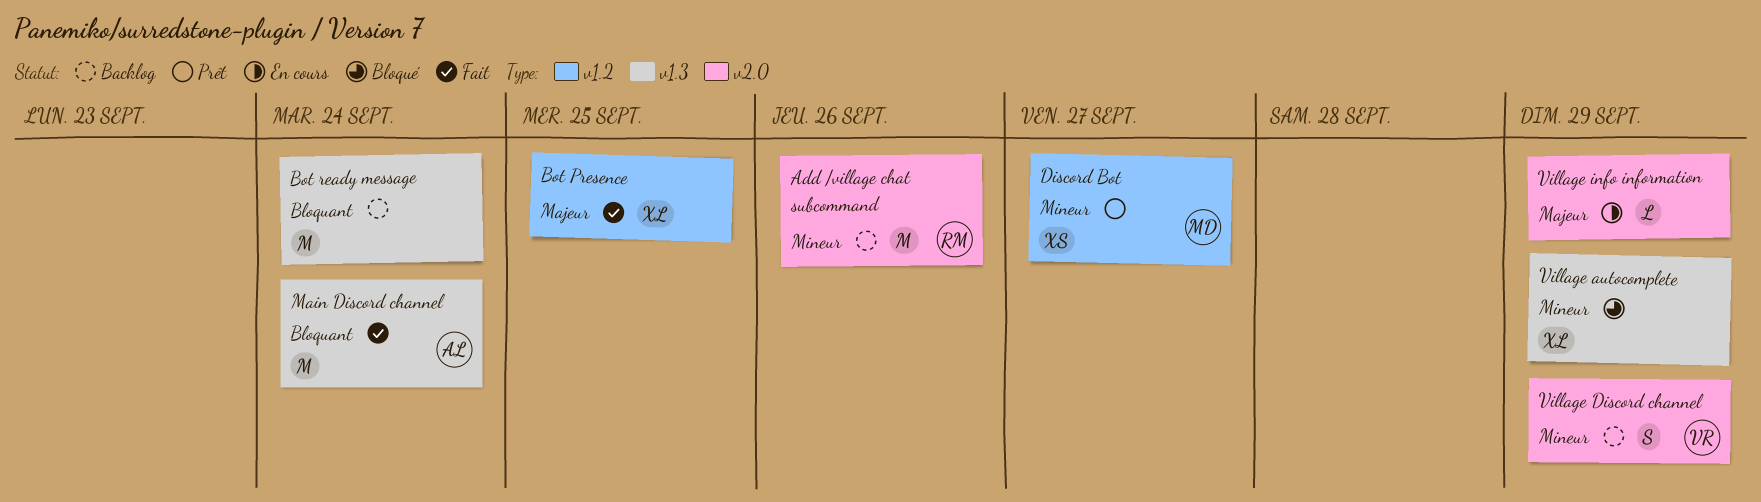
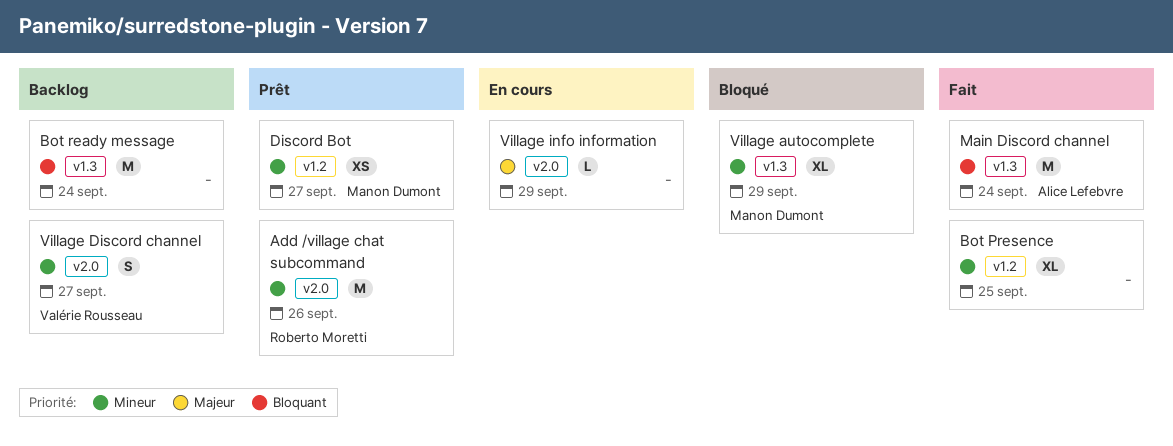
Add /village chat subcommand, status: Backlog -> Prêt
Bot Presence, priority: Majeur -> Mineur
Village autocomplete, owner: none -> Manon Dumont
Village Discord channel, due: Sep 29 -> Sep 27

